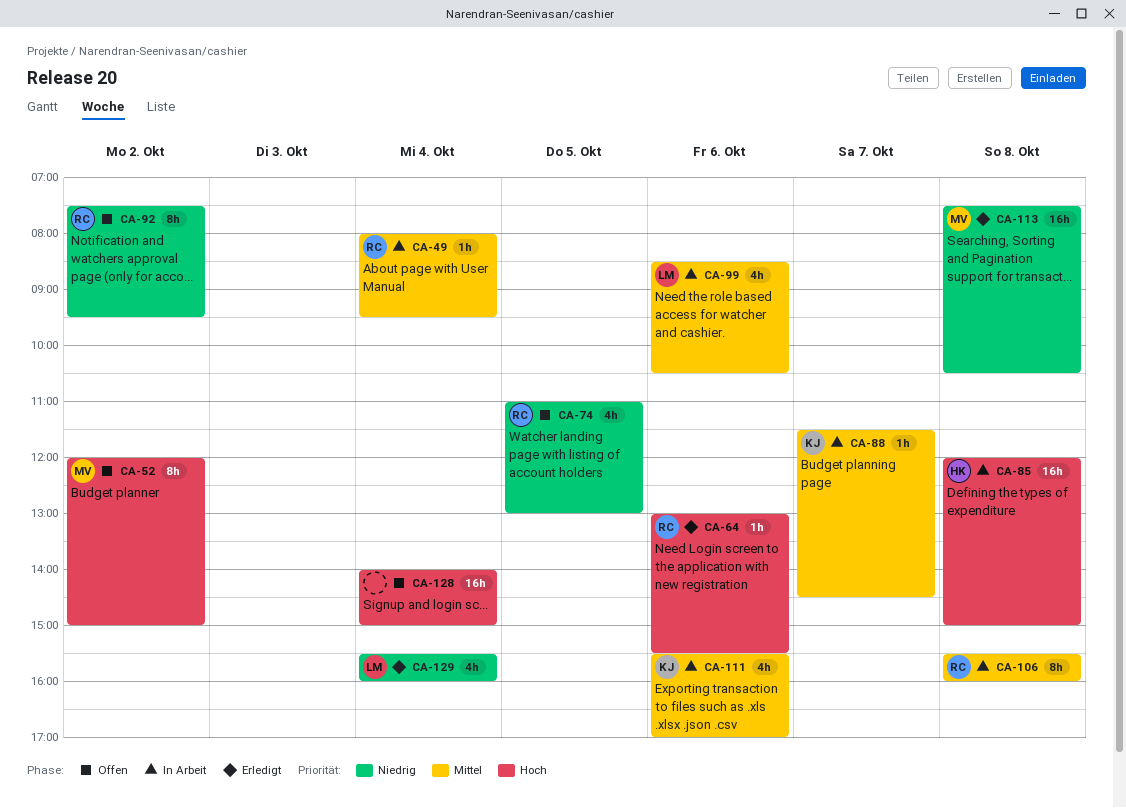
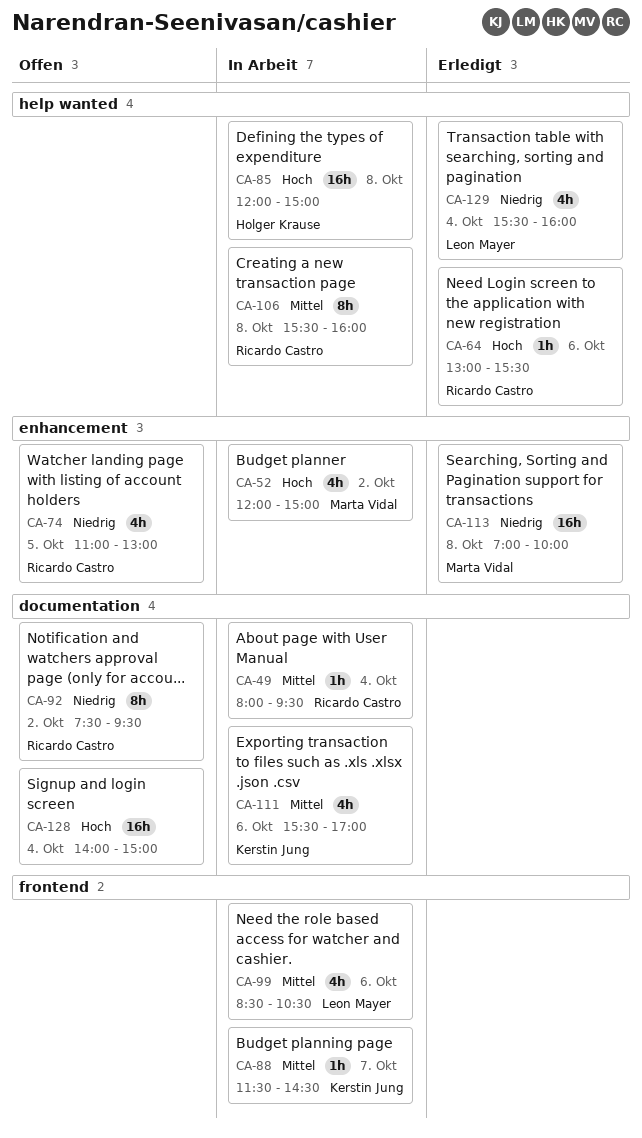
CA-52, status: Offen -> In Arbeit
CA-52, estimate: 8h -> 4h
CA-113, begins: 07:30 -> 07:00
CA-113, ends: 10:30 -> 10:00

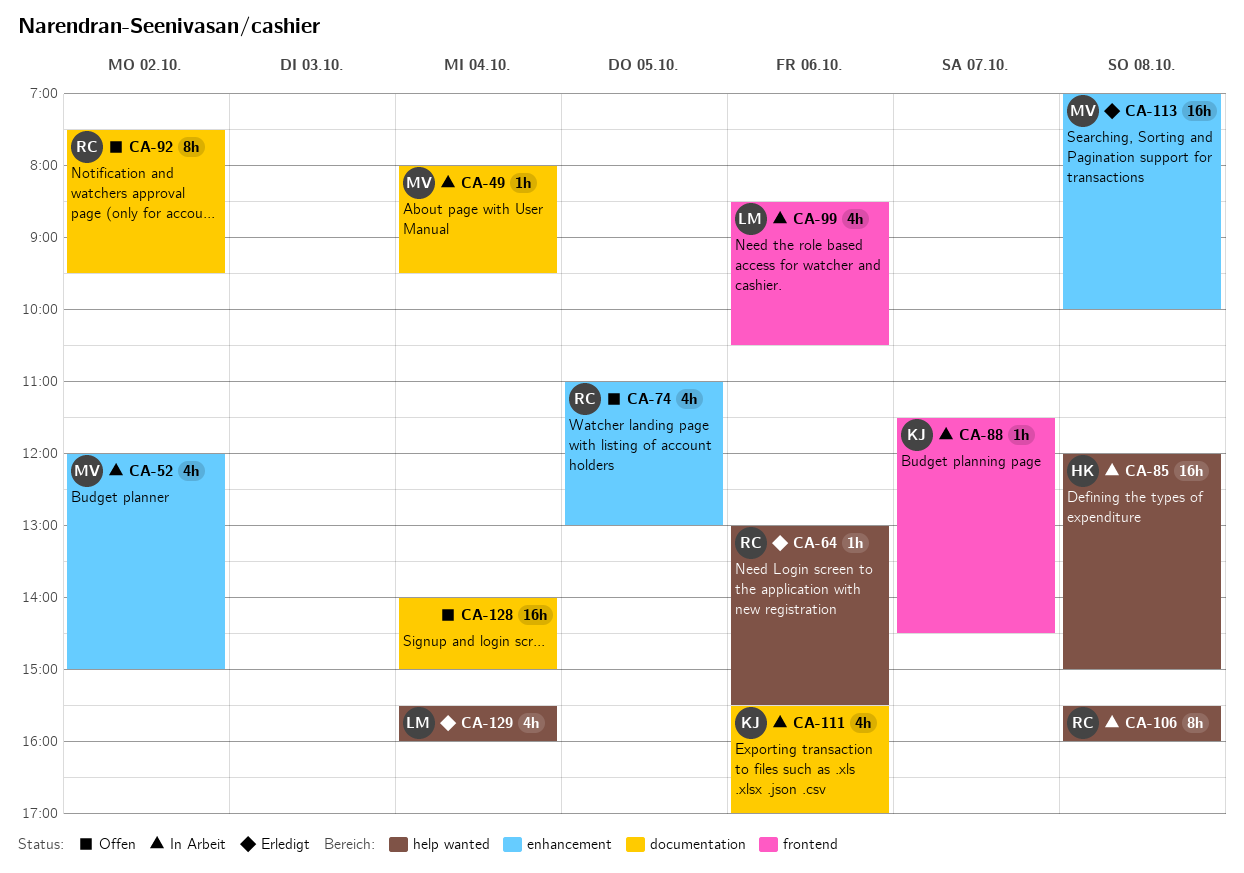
CA-49, owner: Ricardo Castro -> Marta Vidal

